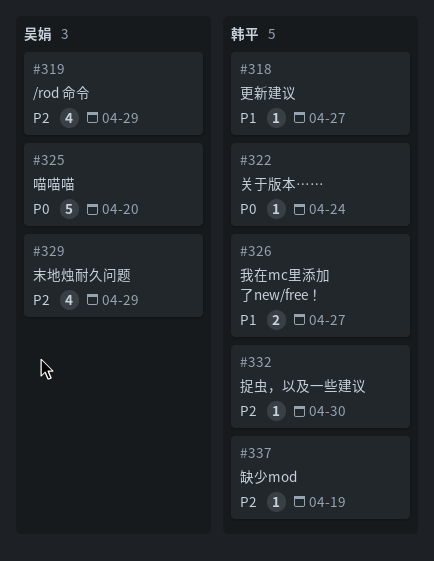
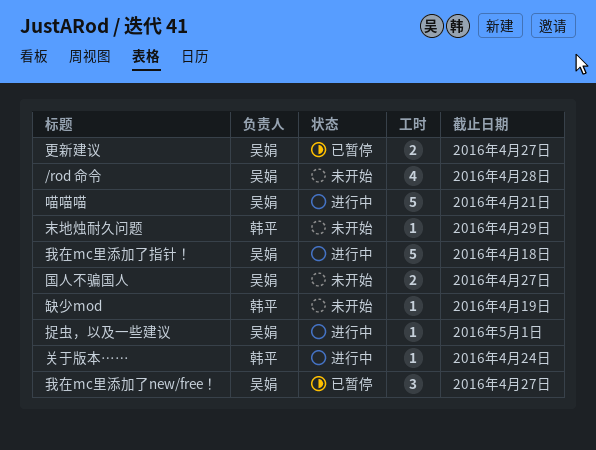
/rod 命令, due: Apr 29 -> Apr 28
喵喵喵, due: Apr 20 -> Apr 21
国人不骗国人: none -> present
我在mc里添加了new/free！, owner: 韩平 -> 吴娟
我在mc里添加了new/free！, estimate: 2 -> 3
我在mc里添加了指针！: none -> present
捉虫，以及一些建议, owner: 韩平 -> 吴娟
捉虫，以及一些建议, due: Apr 30 -> May 1
更新建议, owner: 韩平 -> 吴娟
更新建议, estimate: 1 -> 2
末地烛耐久问题, owner: 吴娟 -> 韩平
末地烛耐久问题, estimate: 4 -> 1

